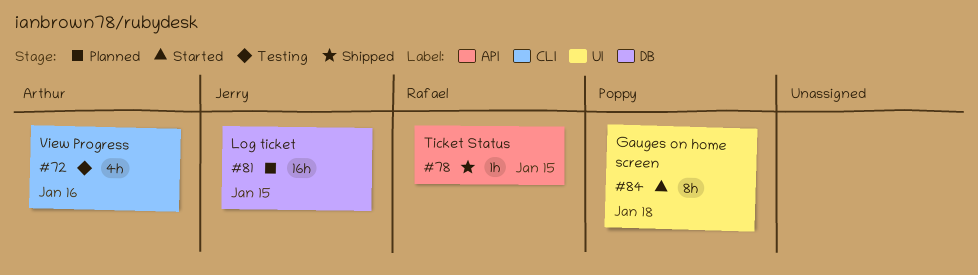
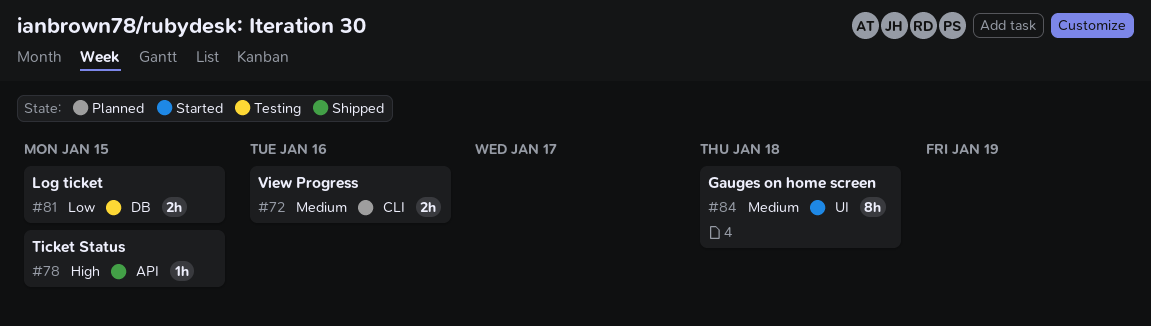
#72, status: Testing -> Planned
#72, estimate: 4h -> 2h
#81, status: Planned -> Testing
#81, estimate: 16h -> 2h

